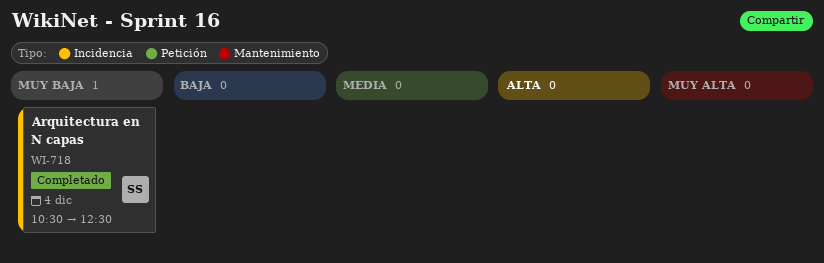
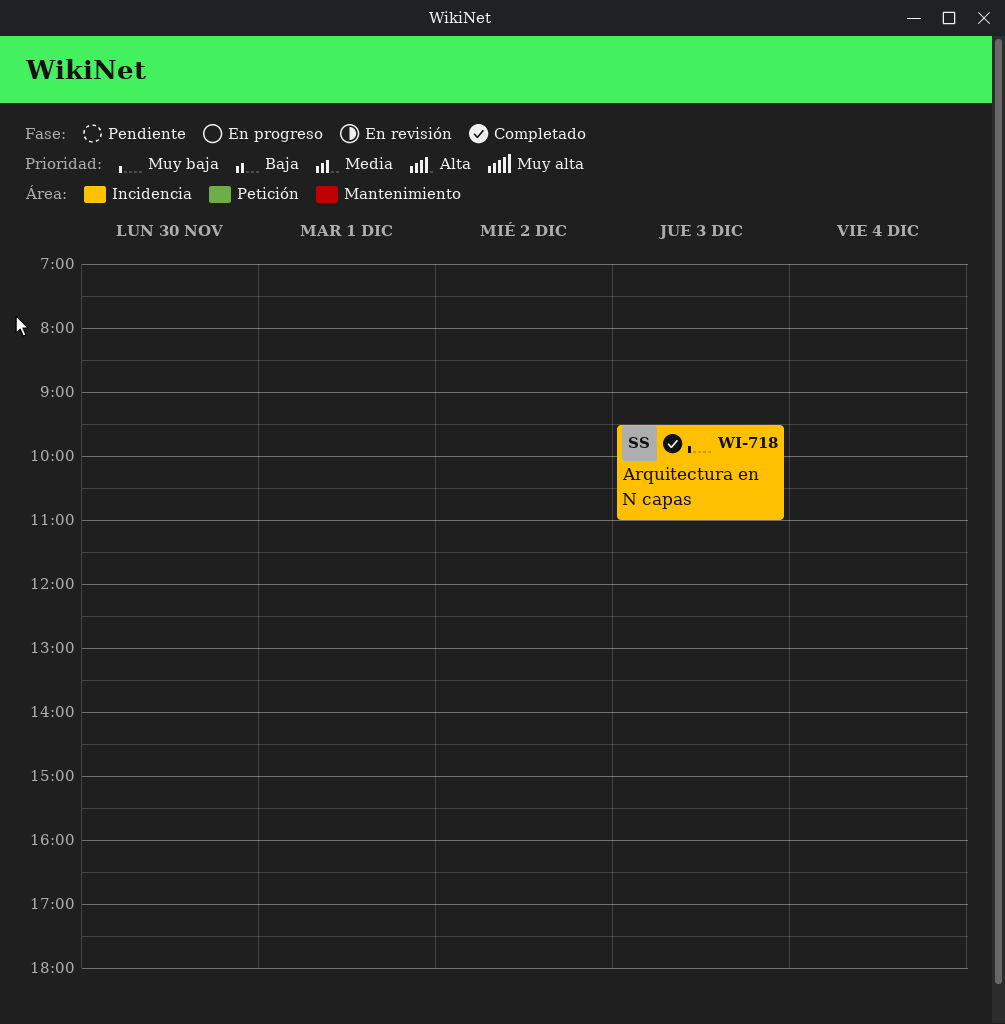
WI-718, day: Dec 4 -> Dec 3
WI-718, begins: 10:30 -> 09:30
WI-718, ends: 12:30 -> 11:00

